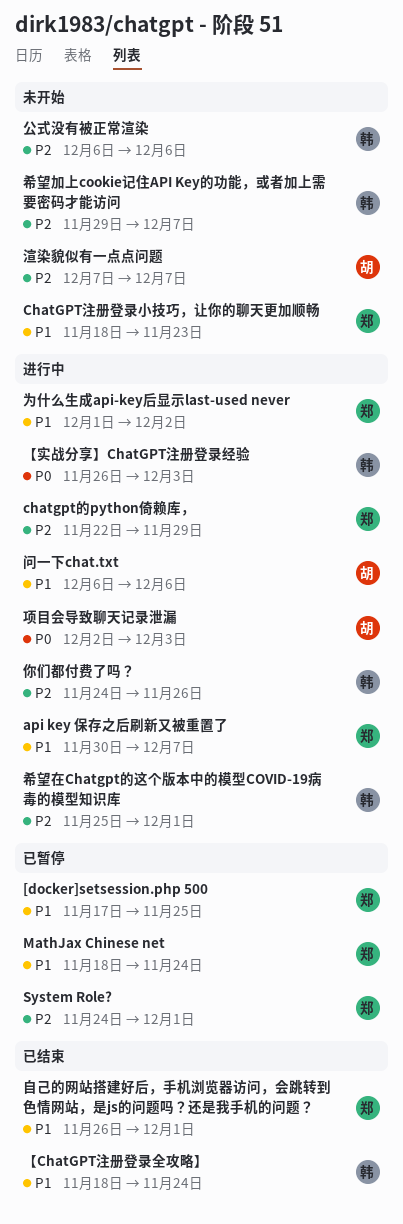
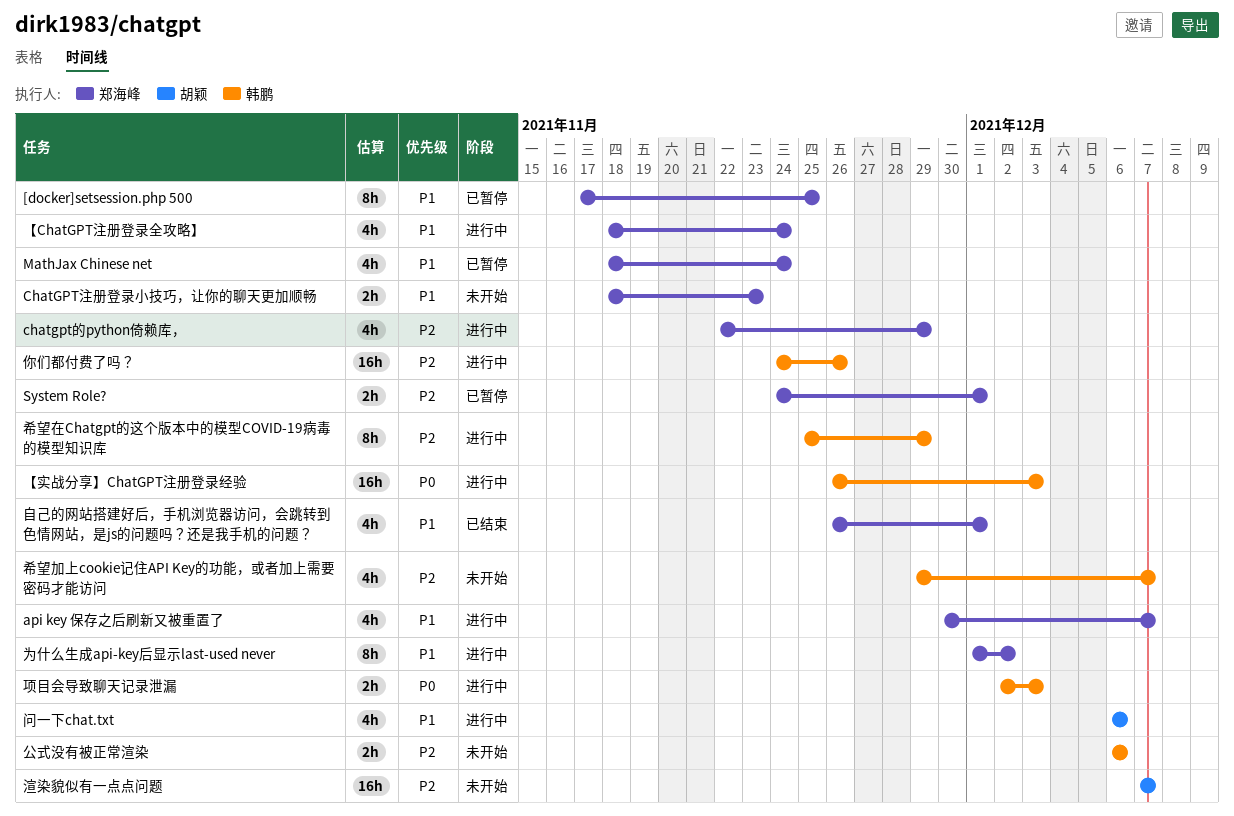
【ChatGPT注册登录全攻略】, status: 已结束 -> 进行中
【ChatGPT注册登录全攻略】, owner: 韩鹏 -> 郑海峰
希望在Chatgpt的这个版本中的模型COVID-19病毒的模型知识库, due: Dec 1 -> Nov 29
项目会导致聊天记录泄漏, owner: 胡颖 -> 韩鹏

